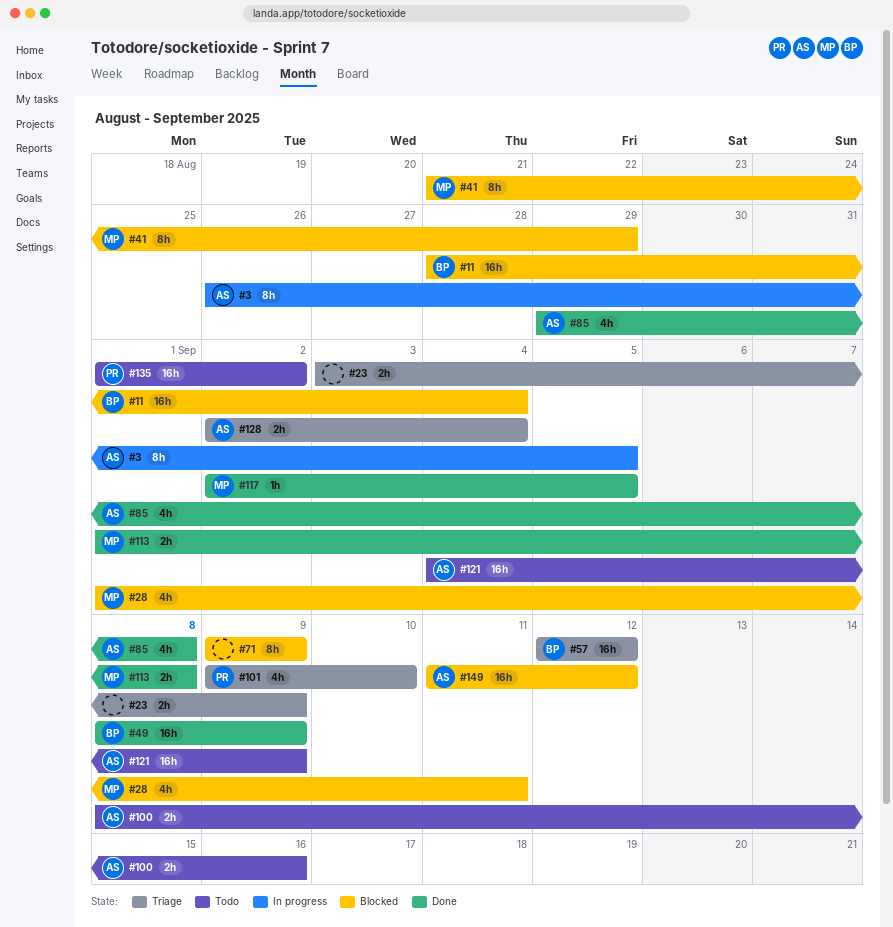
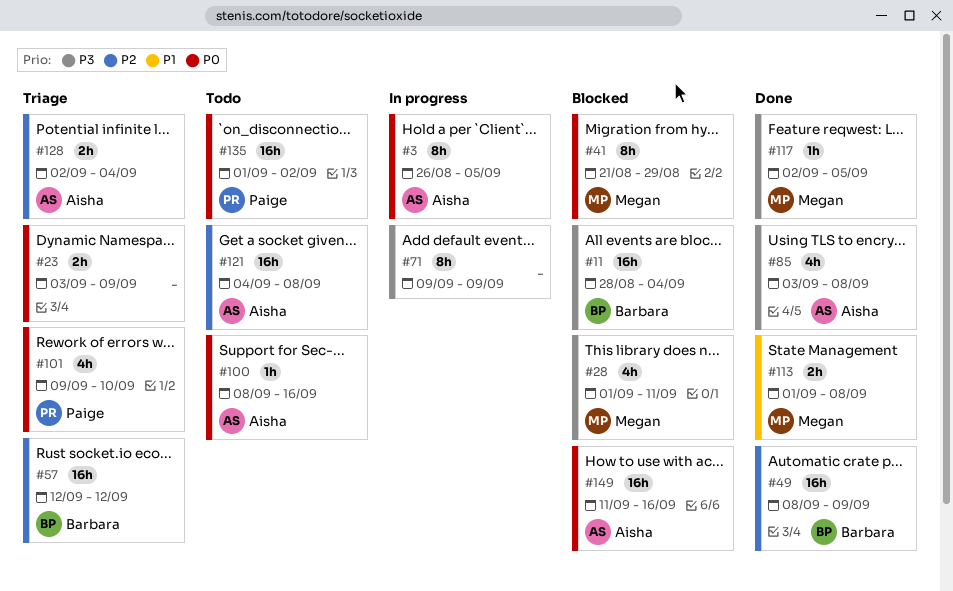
#71, status: Blocked -> In progress
#85, start: Aug 29 -> Sep 3
#100, estimate: 2h -> 1h
#121, due: Sep 9 -> Sep 8
#149, due: Sep 12 -> Sep 16

